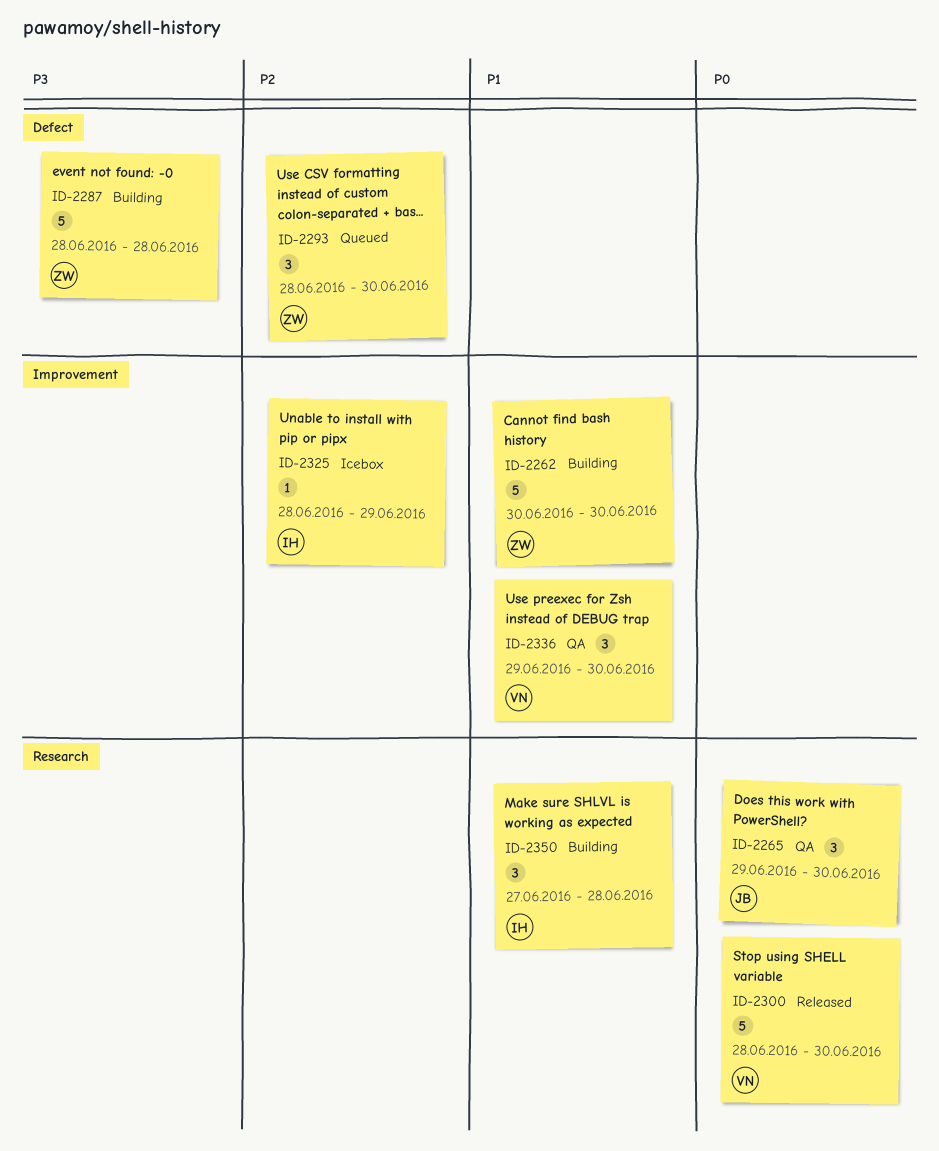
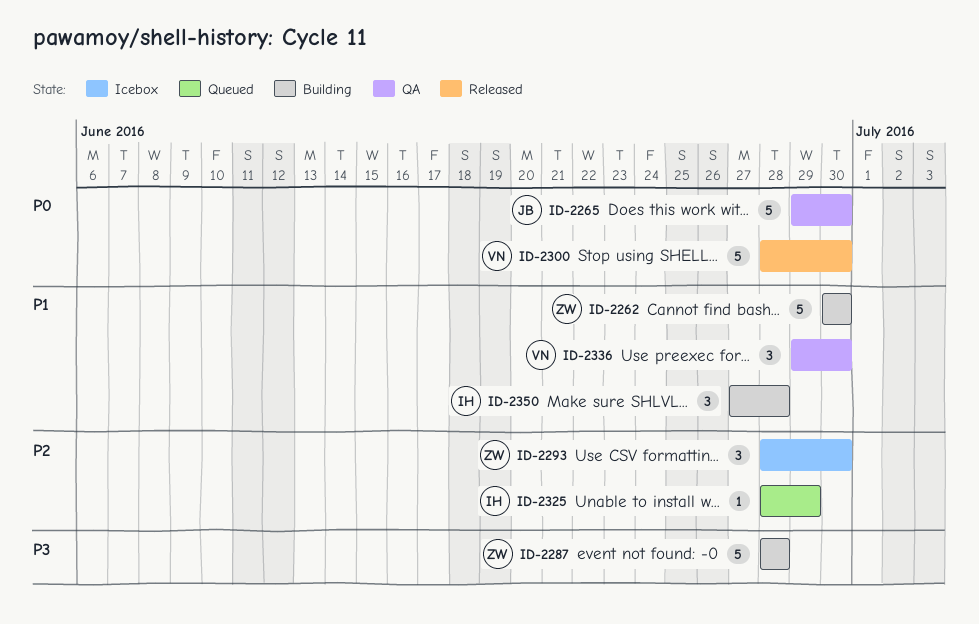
ID-2265, estimate: 3 -> 5
ID-2293, status: Queued -> Icebox
ID-2325, status: Icebox -> Queued

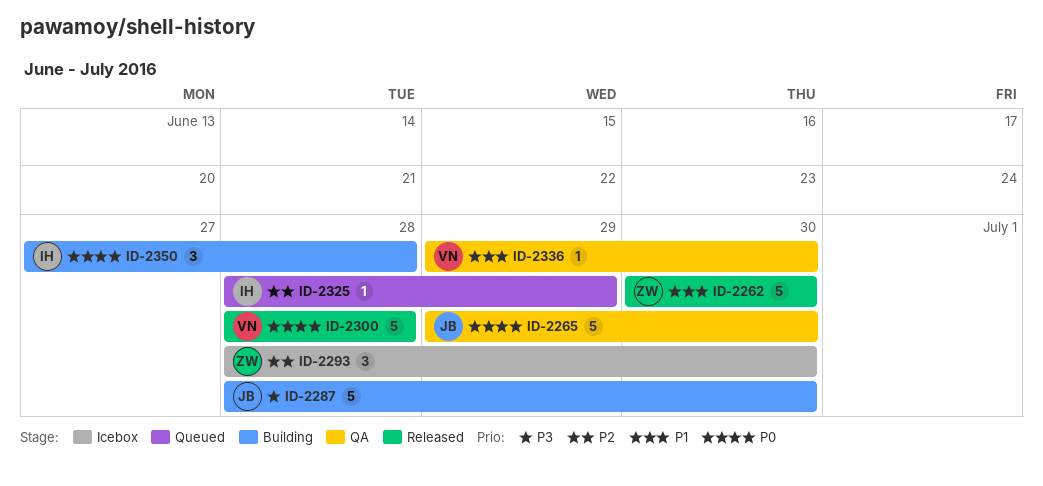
ID-2262, status: Building -> Released
ID-2287, owner: ZW -> JB
ID-2287, due: Jun 28 -> Jun 30
ID-2300, due: Jun 30 -> Jun 28
ID-2336, estimate: 3 -> 1
ID-2350, priority: P1 -> P0

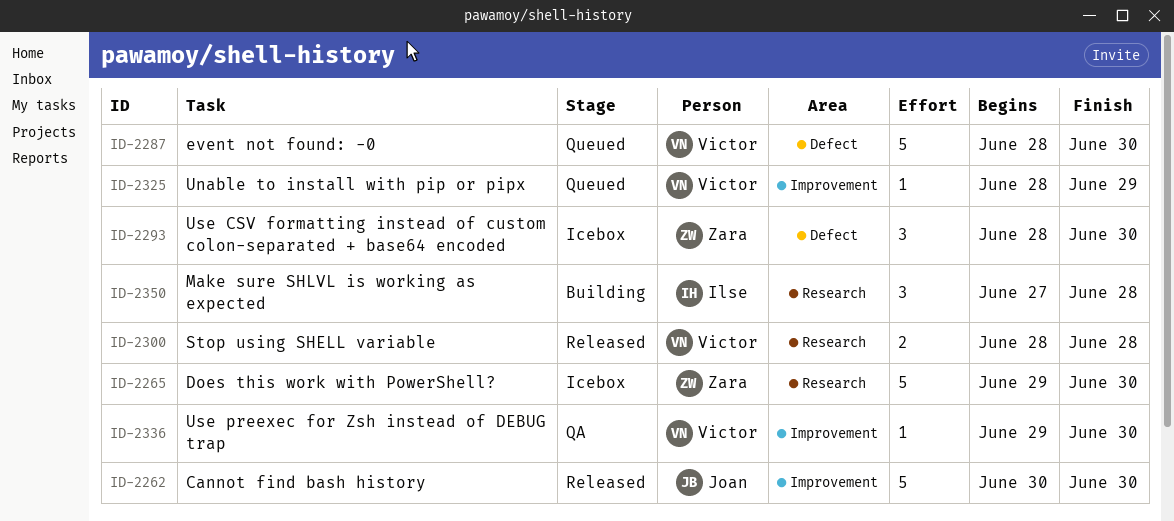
ID-2262, owner: Zara -> Joan
ID-2265, status: QA -> Icebox
ID-2265, owner: Joan -> Zara
ID-2287, status: Building -> Queued
ID-2287, owner: Joan -> Victor
ID-2300, estimate: 5 -> 2
ID-2325, owner: Ilse -> Victor

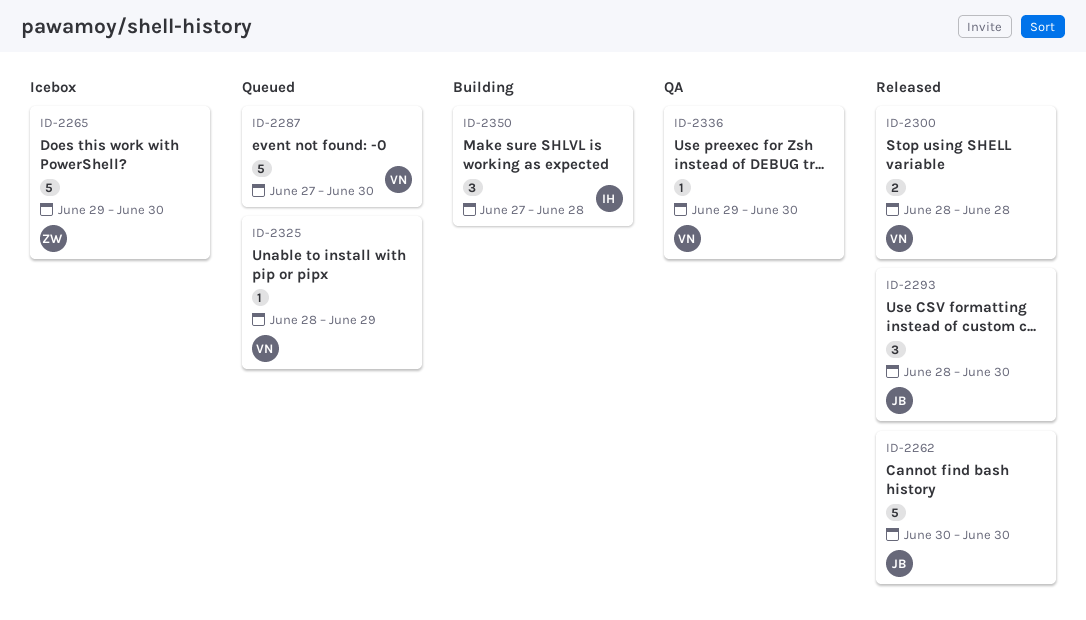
ID-2287, start: Jun 28 -> Jun 27
ID-2293, status: Icebox -> Released
ID-2293, owner: Zara -> Joan

